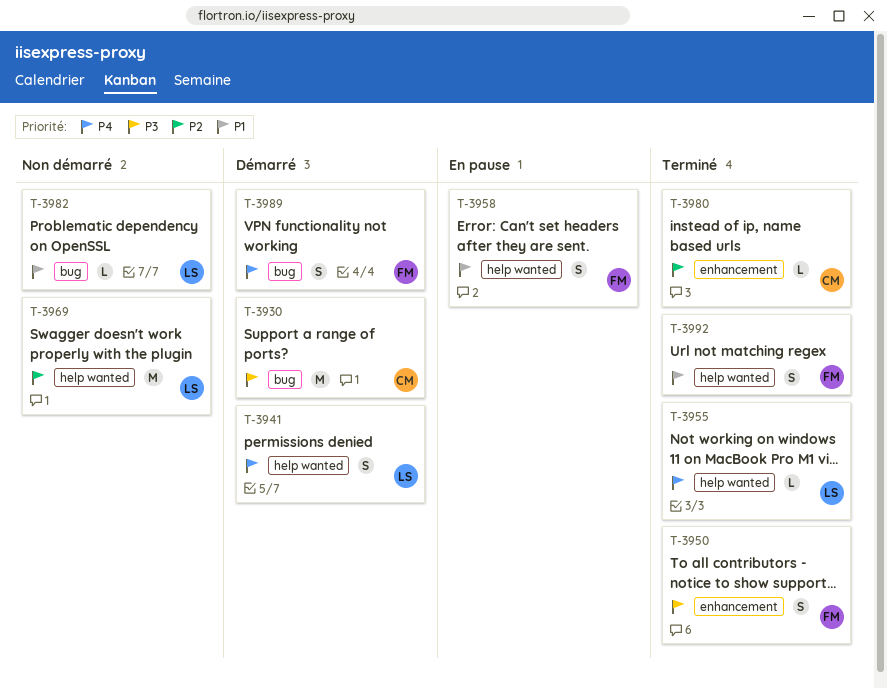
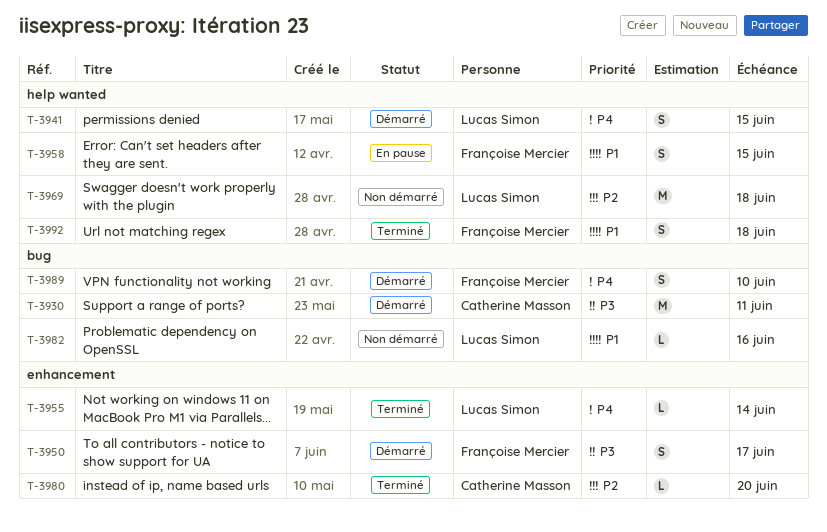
T-3950, status: Terminé -> Démarré
T-3955, label: help wanted -> enhancement

